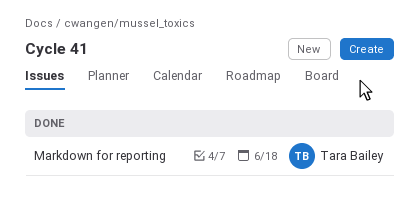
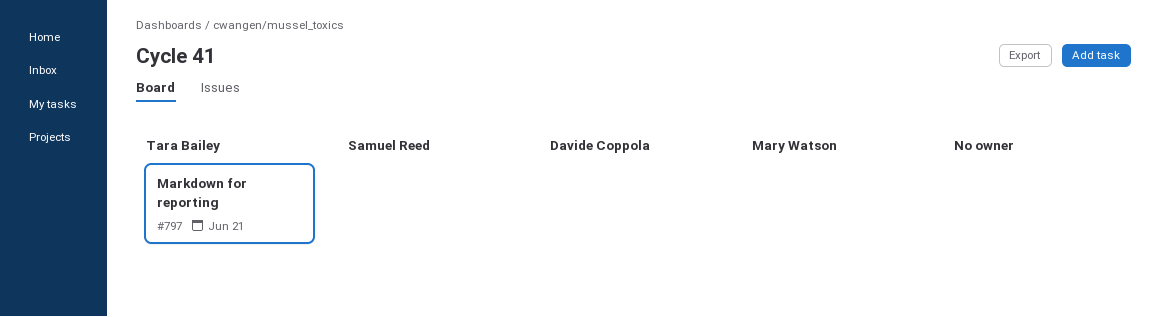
Markdown for reporting, due: Jun 18 -> Jun 21

